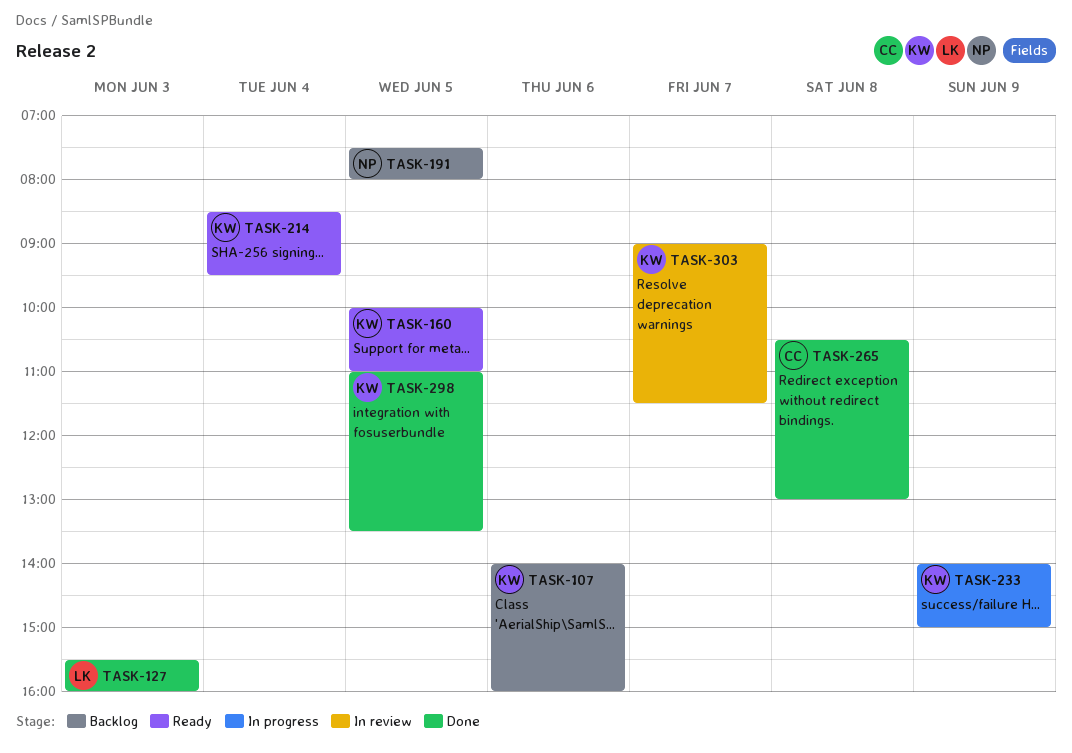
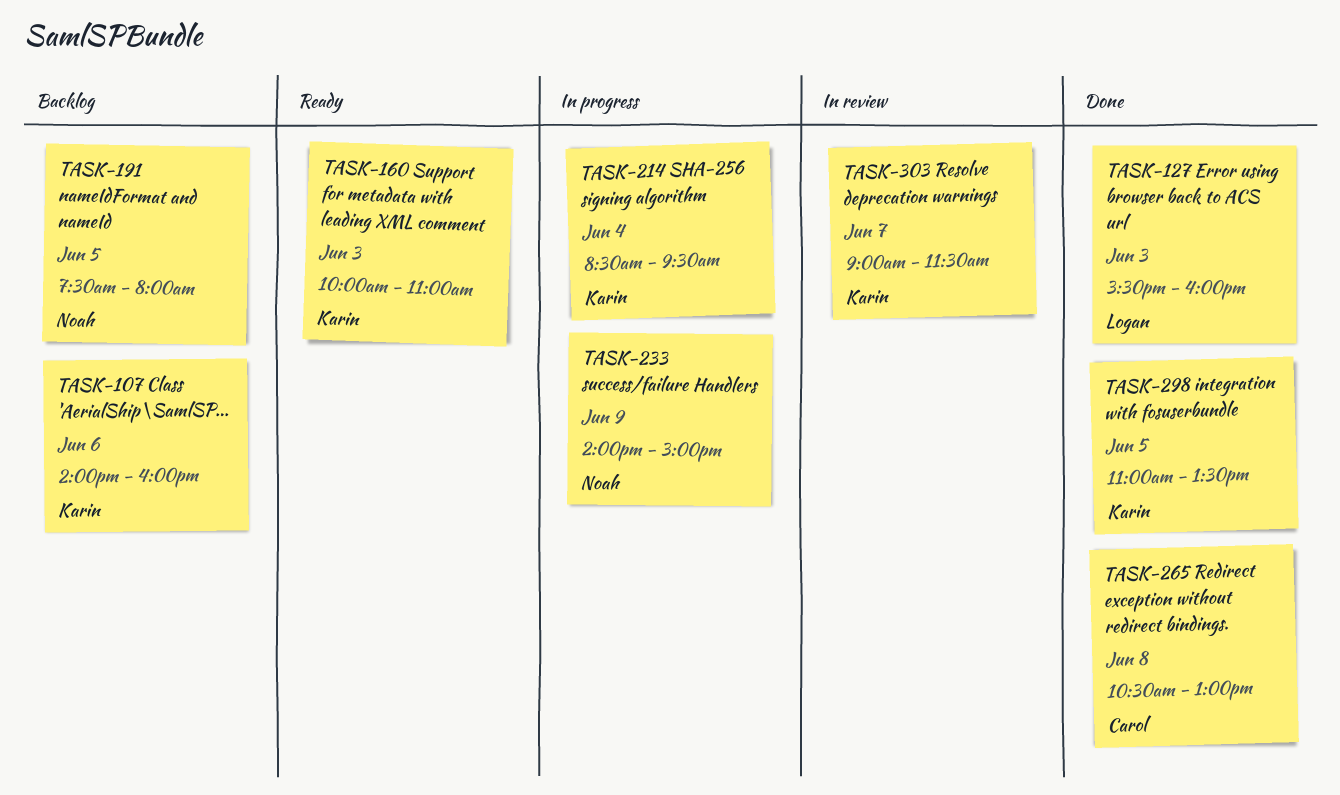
TASK-160, day: Jun 5 -> Jun 3
TASK-214, status: Ready -> In progress
TASK-233, owner: Karin -> Noah

